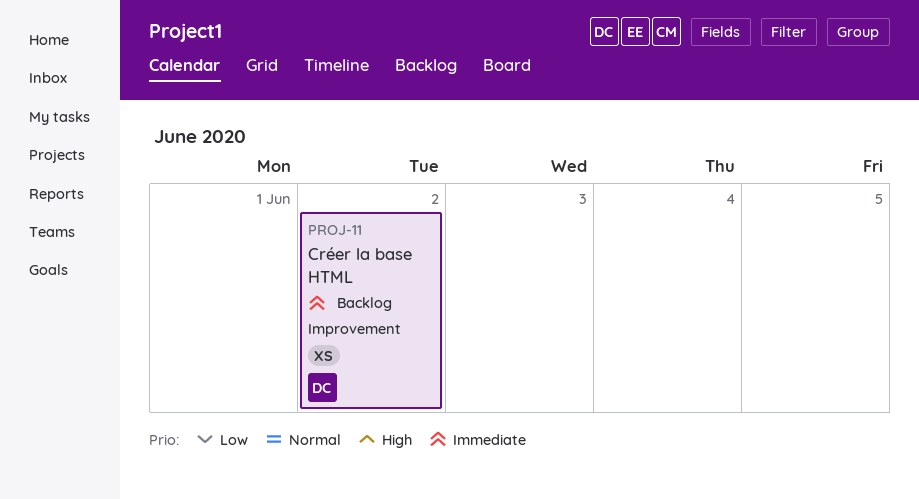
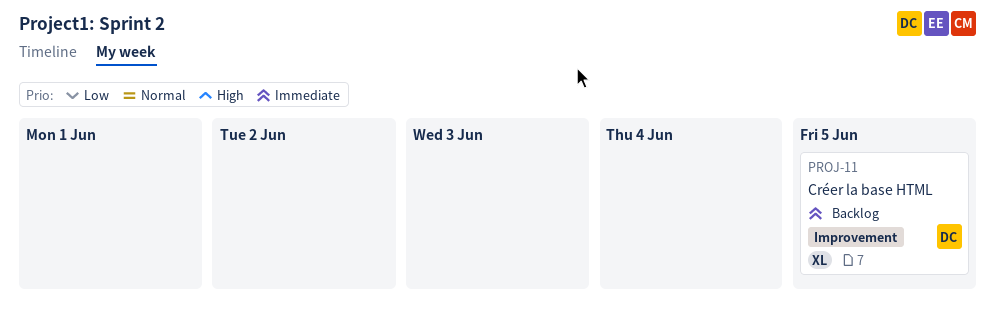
PROJ-11, estimate: XS -> XL
PROJ-11, due: Jun 2 -> Jun 5

